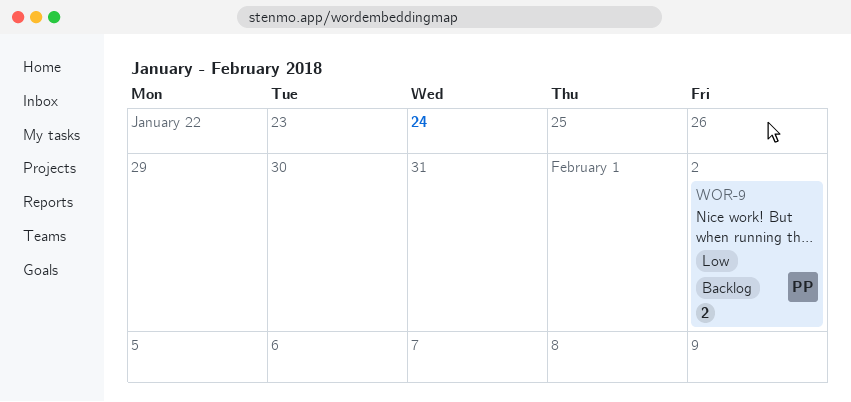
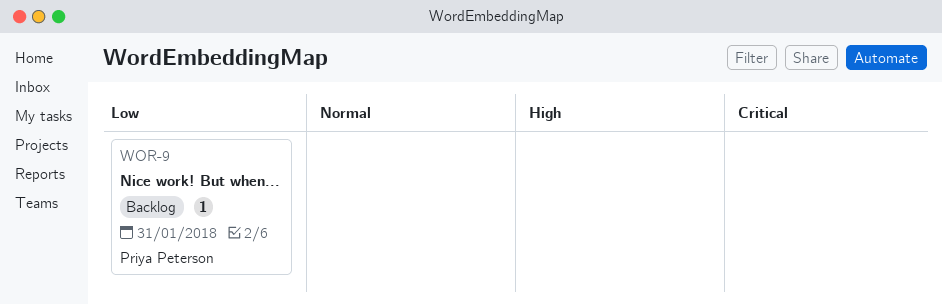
WOR-9, estimate: 2 -> 1
WOR-9, due: Feb 2 -> Jan 31

